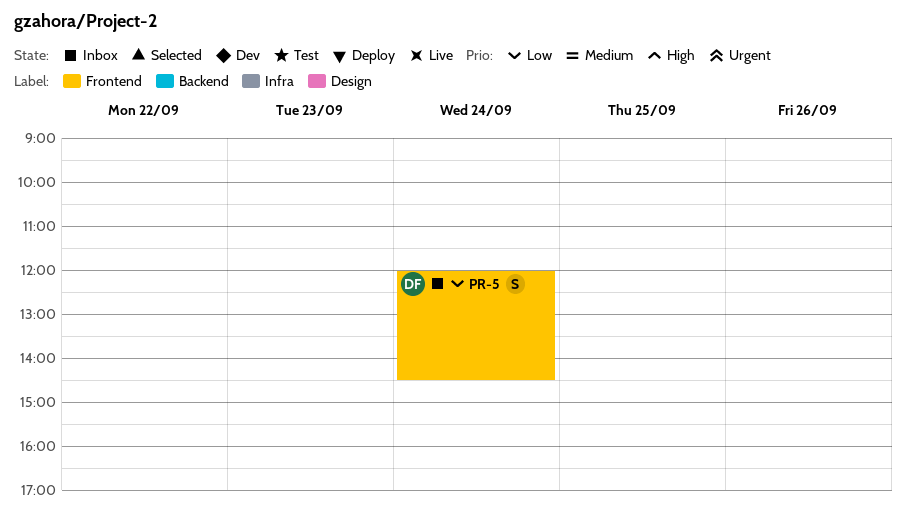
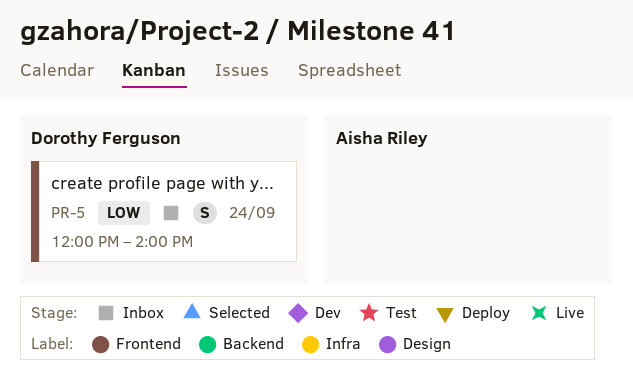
PR-5, ends: 14:30 -> 14:00

